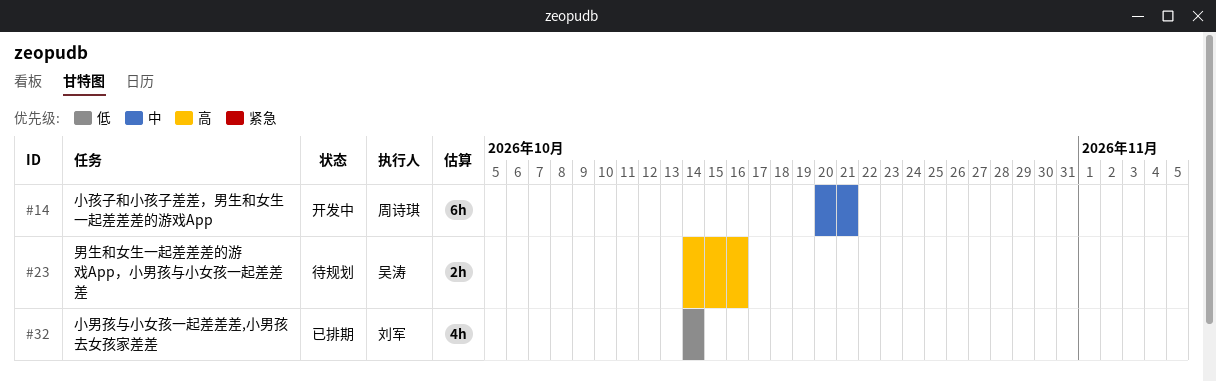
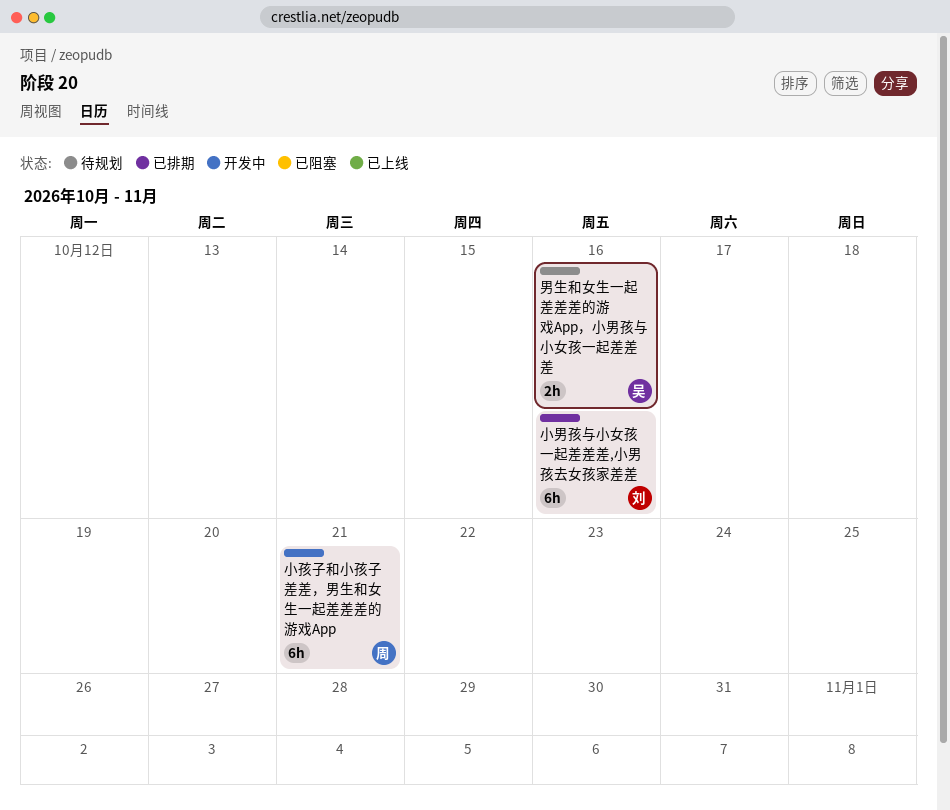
小男孩与小女孩一起差差差,小男孩去女孩家差差, estimate: 4h -> 6h
小男孩与小女孩一起差差差,小男孩去女孩家差差, due: Oct 14 -> Oct 16

